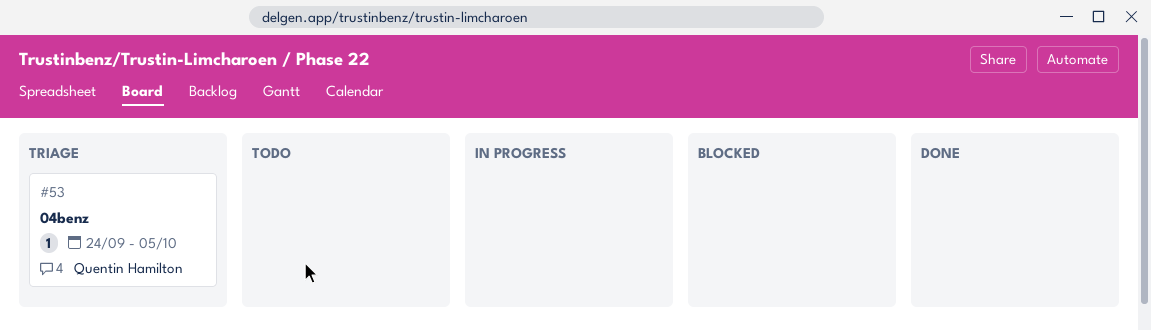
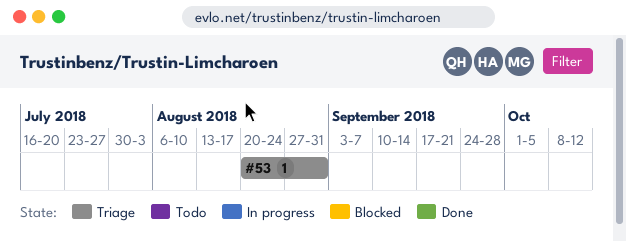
#53, start: Sep 24 -> Aug 20
#53, due: Oct 5 -> Aug 31

